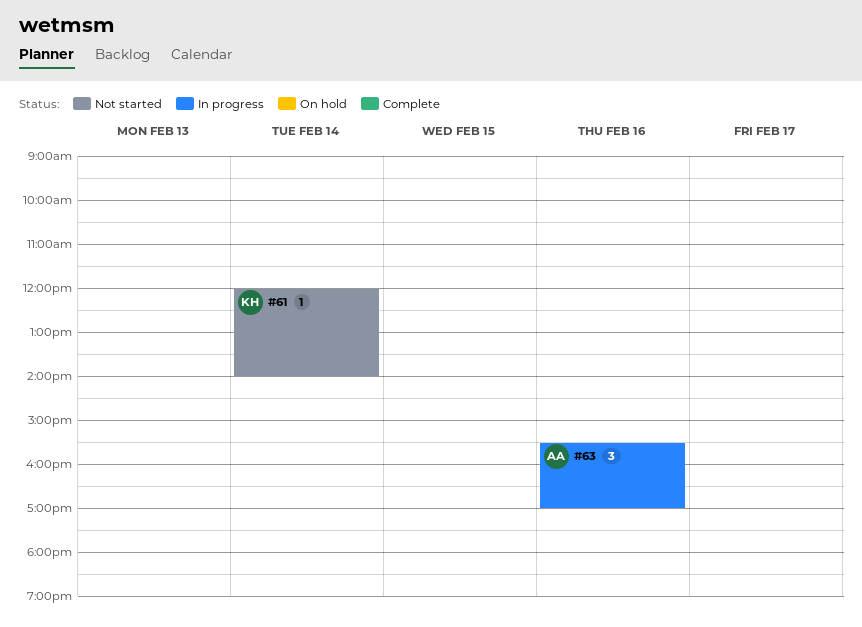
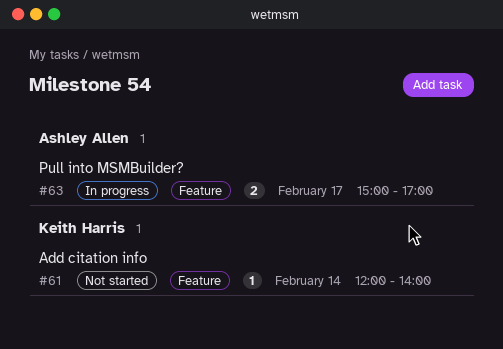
#63, estimate: 3 -> 2
#63, day: Feb 16 -> Feb 17
#63, begins: 15:30 -> 15:00

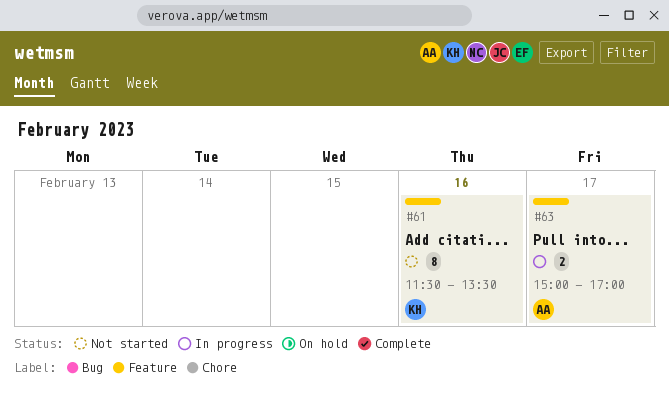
#61, estimate: 1 -> 8
#61, day: Feb 14 -> Feb 16
#61, begins: 12:00 -> 11:30
#61, ends: 14:00 -> 13:30

